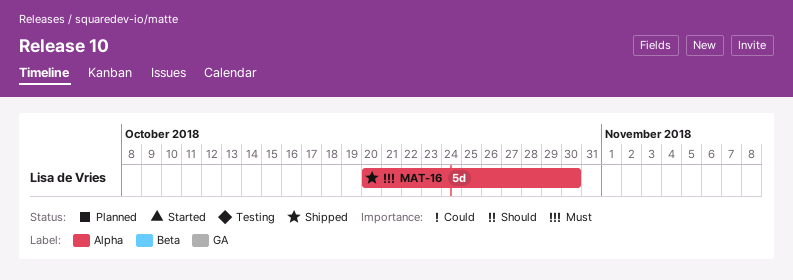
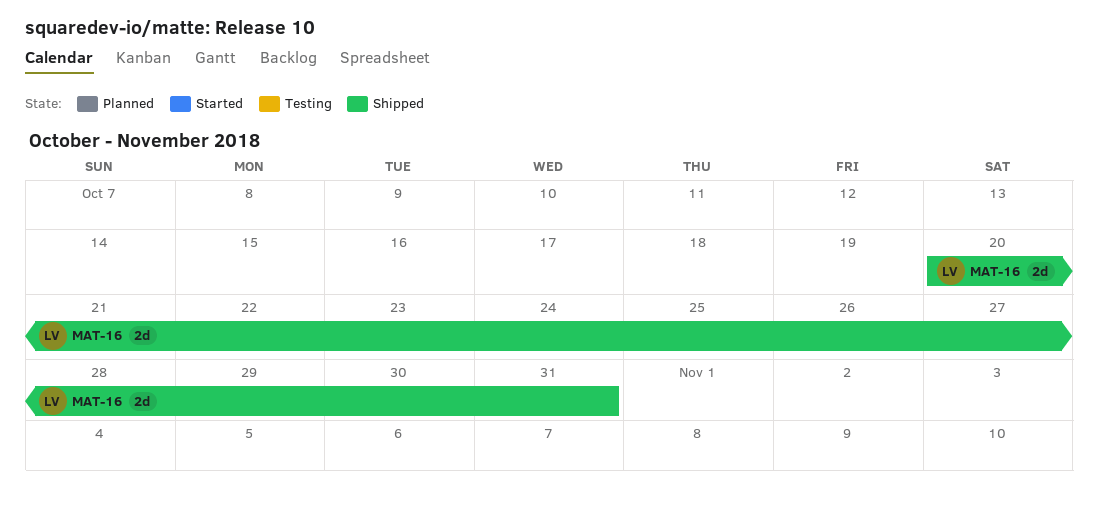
MAT-16, estimate: 5d -> 2d
MAT-16, due: Oct 30 -> Oct 31

